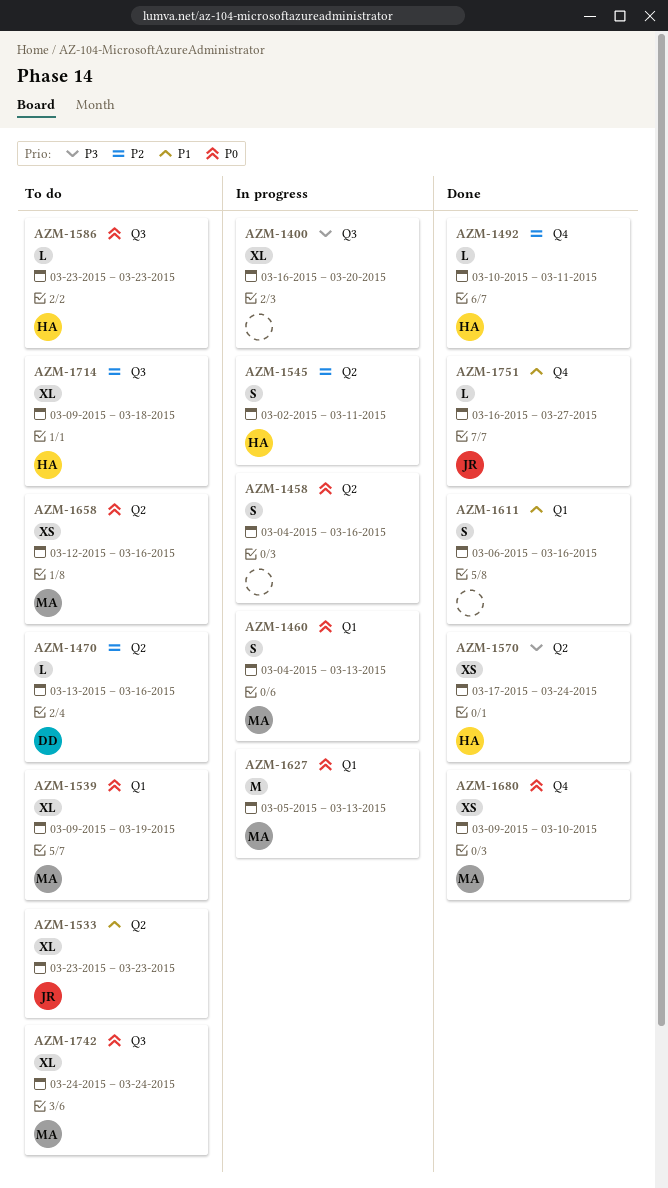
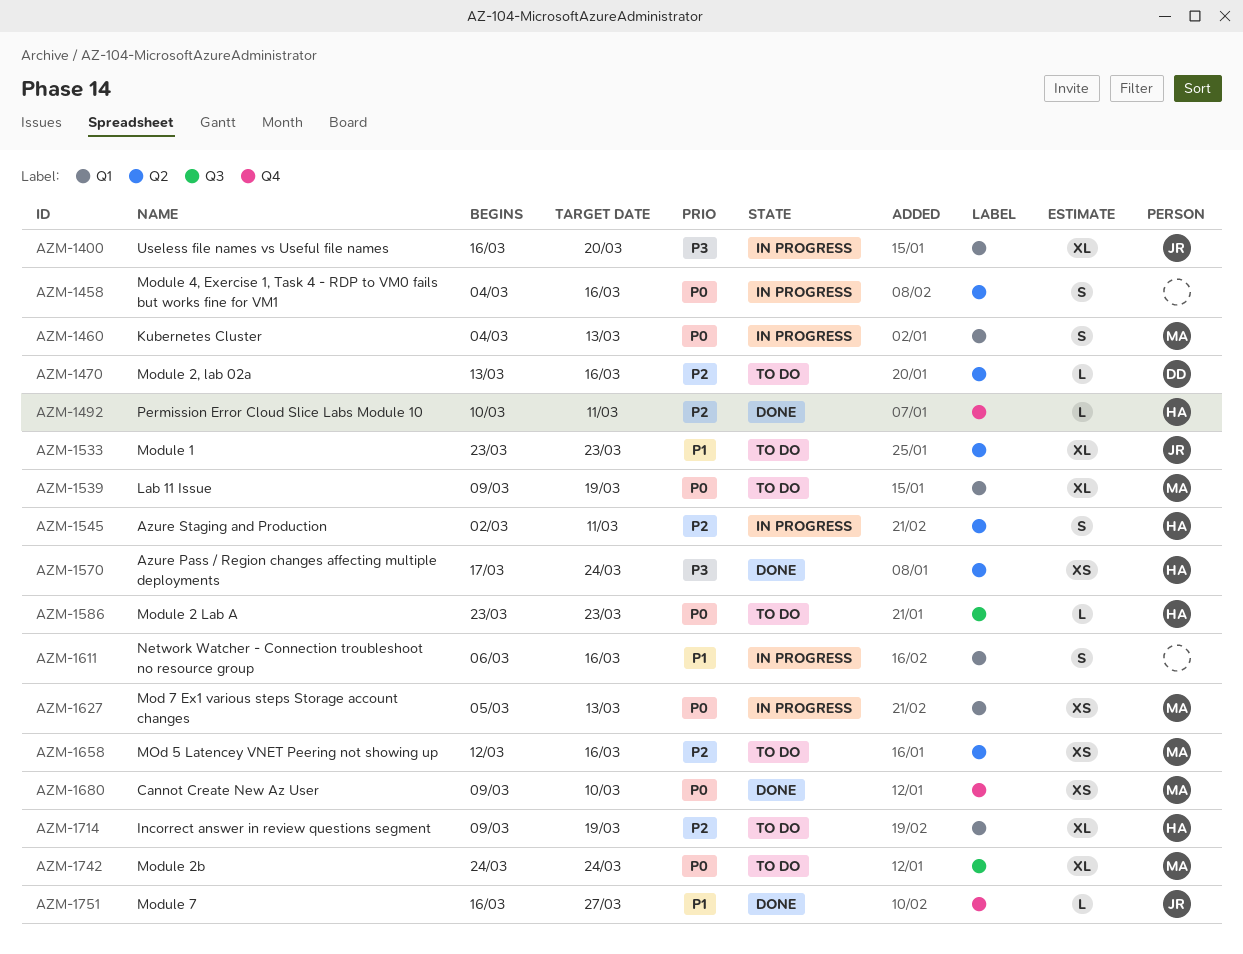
AZM-1400, owner: none -> JR
AZM-1400, label: Q3 -> Q1
AZM-1611, status: Done -> In progress
AZM-1627, estimate: M -> XS
AZM-1658, priority: P0 -> P2
AZM-1714, label: Q3 -> Q1
AZM-1714, due: Mar 18 -> Mar 19

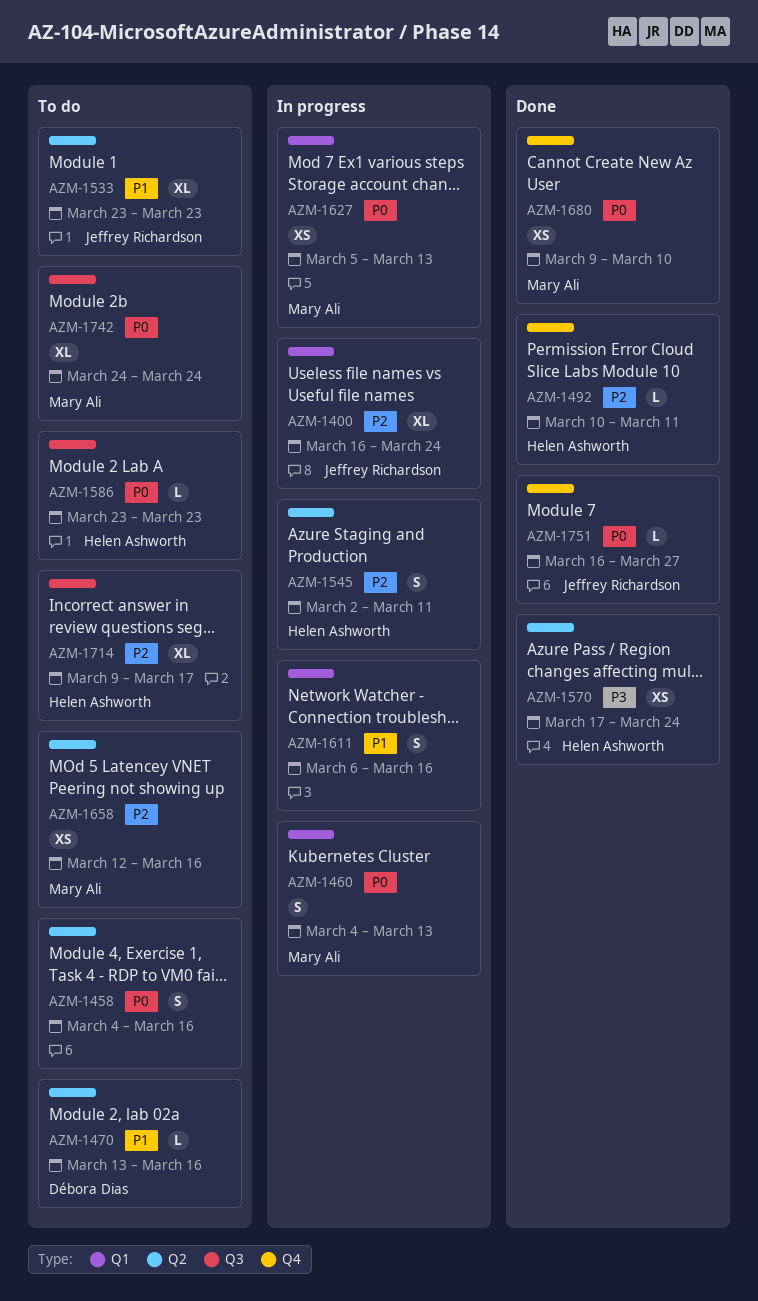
AZM-1400, priority: P3 -> P2
AZM-1400, due: Mar 20 -> Mar 24
AZM-1458, status: In progress -> To do
AZM-1470, priority: P2 -> P1
AZM-1539: present -> none
AZM-1714, label: Q1 -> Q3
AZM-1714, due: Mar 19 -> Mar 17
AZM-1751, priority: P1 -> P0

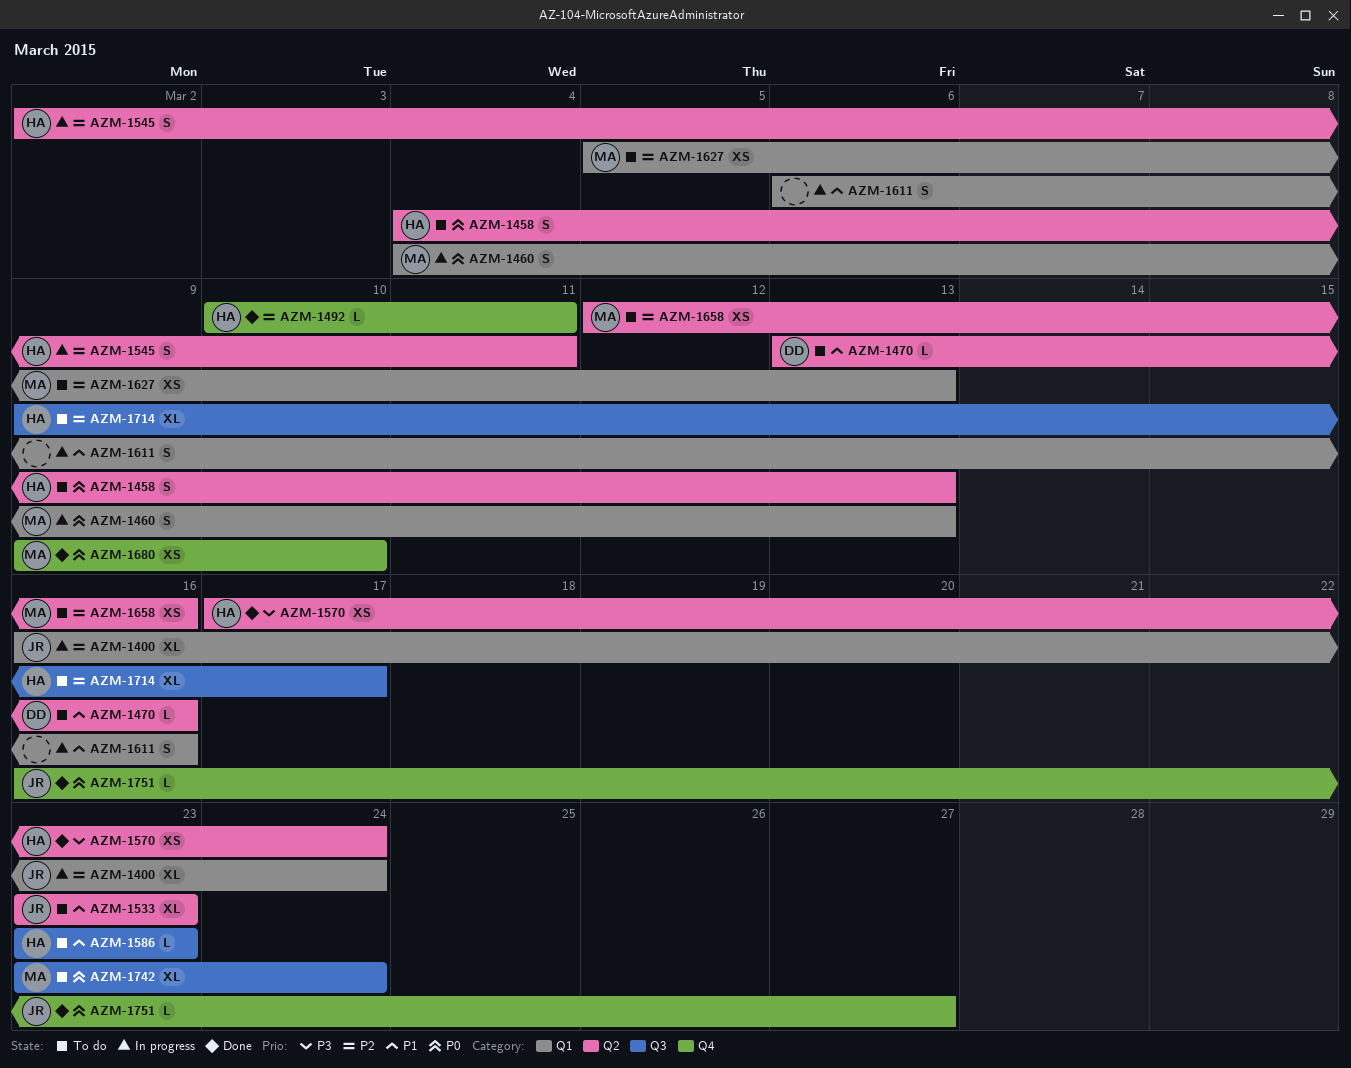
AZM-1458, owner: none -> Helen Ashworth
AZM-1458, due: Mar 16 -> Mar 13
AZM-1586, priority: P0 -> P1
AZM-1627, status: In progress -> To do
AZM-1627, priority: P0 -> P2
AZM-1742, start: Mar 24 -> Mar 23

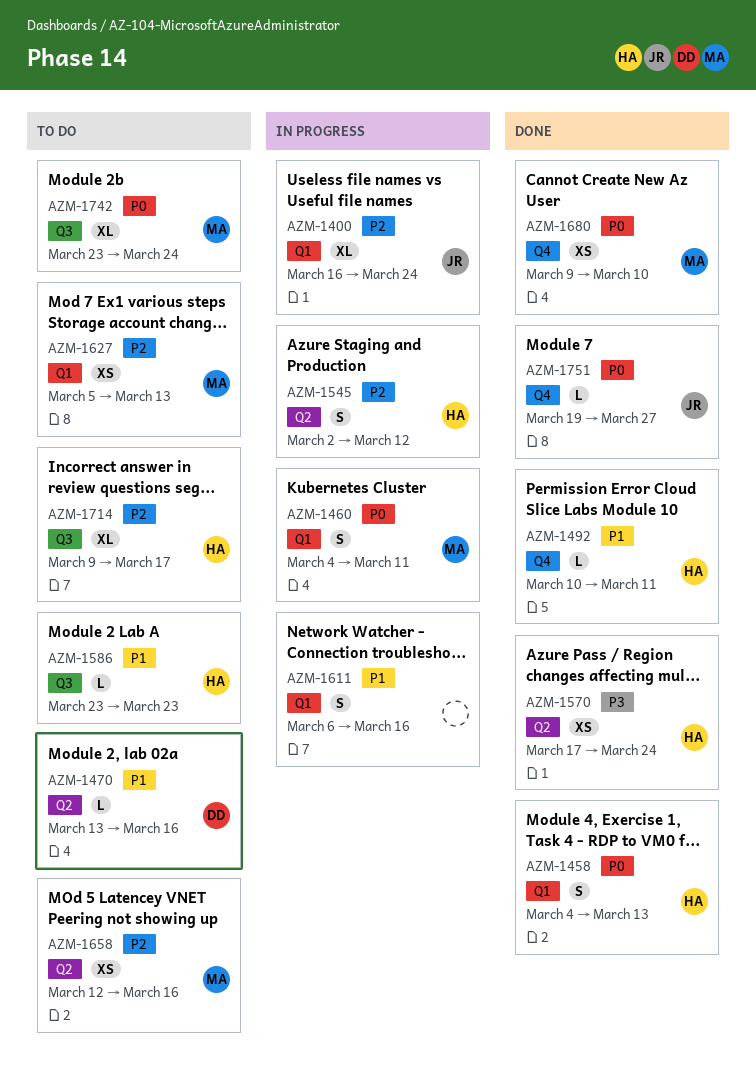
AZM-1458, status: To do -> Done
AZM-1458, label: Q2 -> Q1
AZM-1460, due: Mar 13 -> Mar 11
AZM-1492, priority: P2 -> P1
AZM-1533: present -> none
AZM-1545, due: Mar 11 -> Mar 12
AZM-1751, start: Mar 16 -> Mar 19

